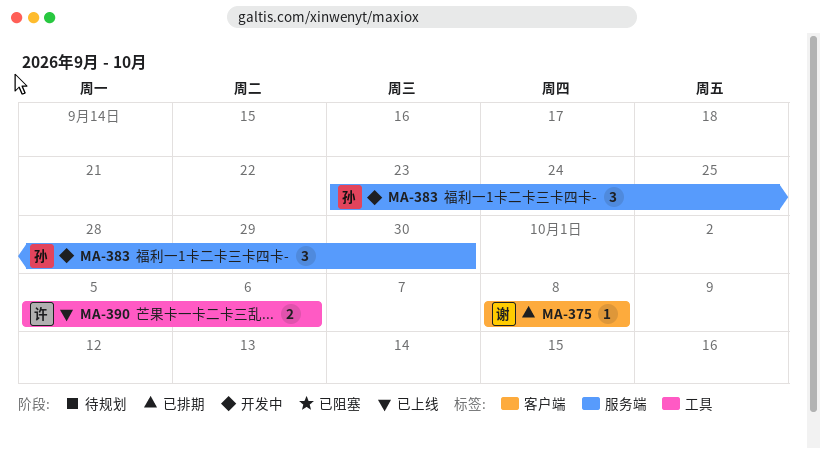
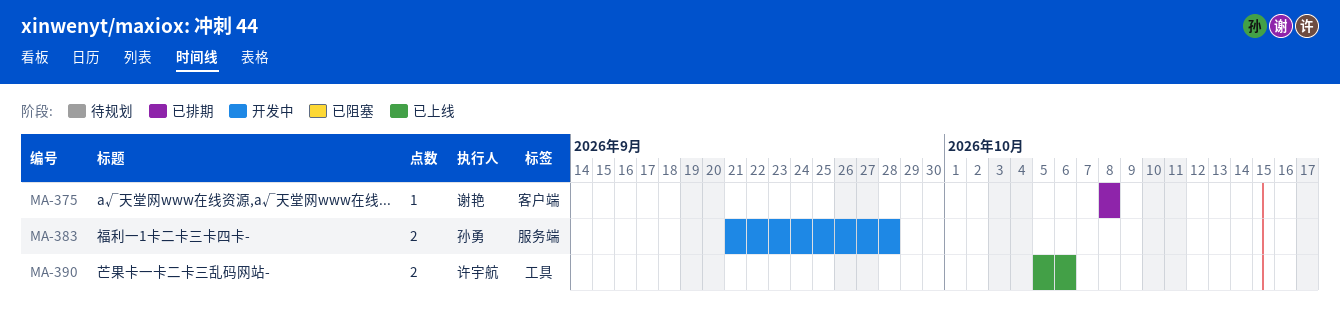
MA-383, estimate: 3 -> 2
MA-383, start: Sep 23 -> Sep 21
MA-383, due: Sep 30 -> Sep 28

